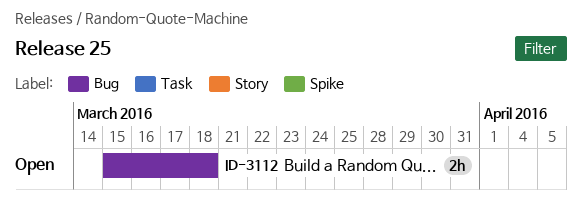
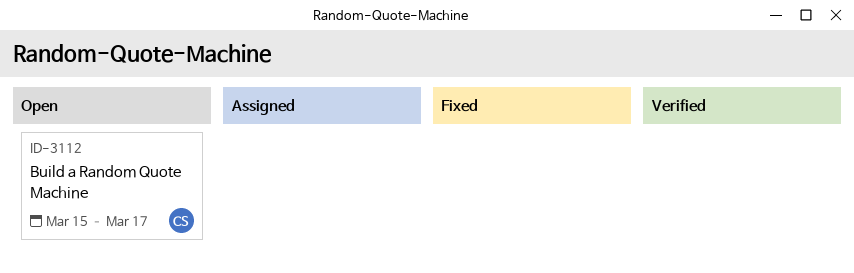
ID-3112, due: Mar 18 -> Mar 17

